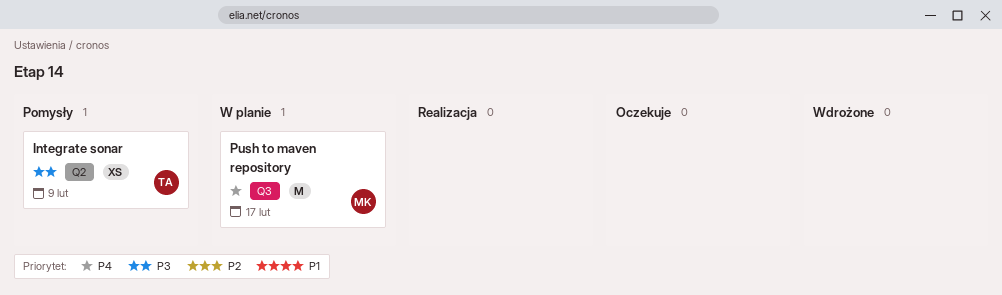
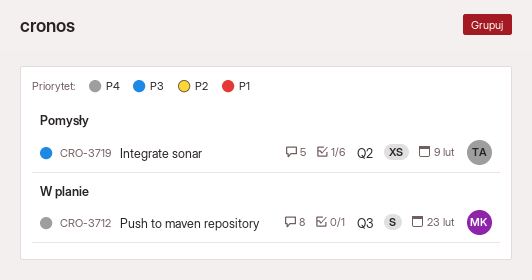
Push to maven repository, estimate: M -> S
Push to maven repository, due: Feb 17 -> Feb 23

